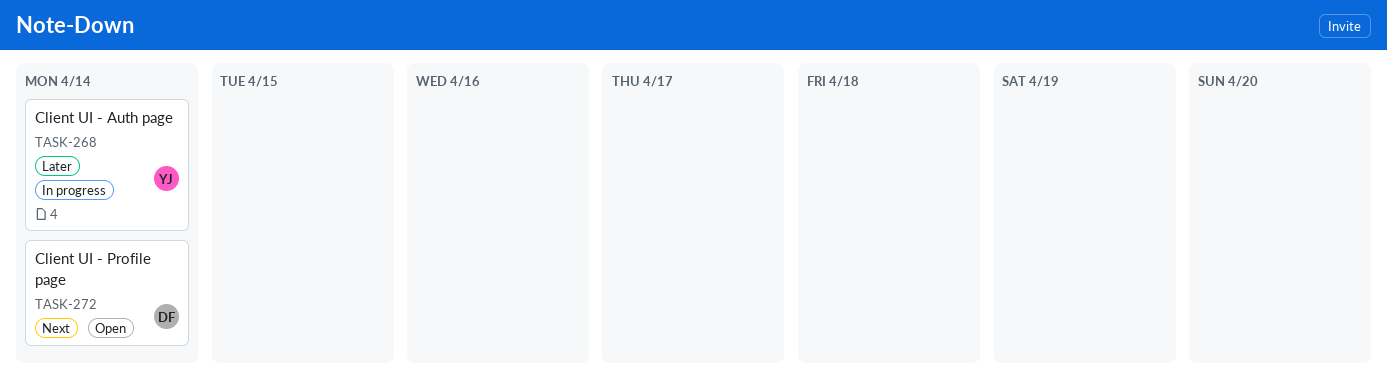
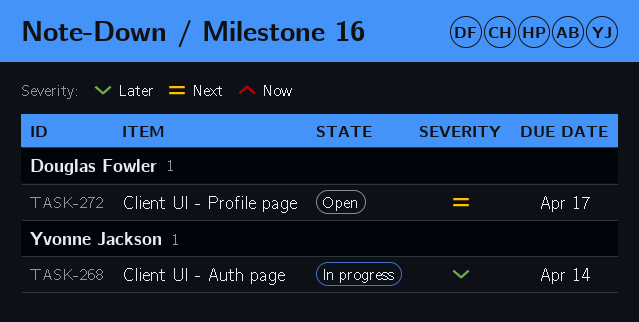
TASK-272, due: Apr 14 -> Apr 17

